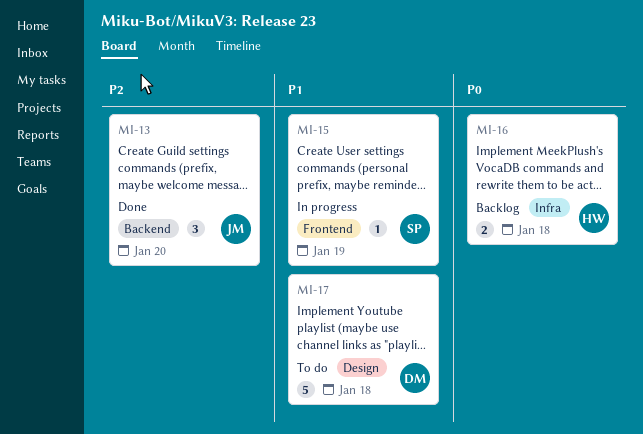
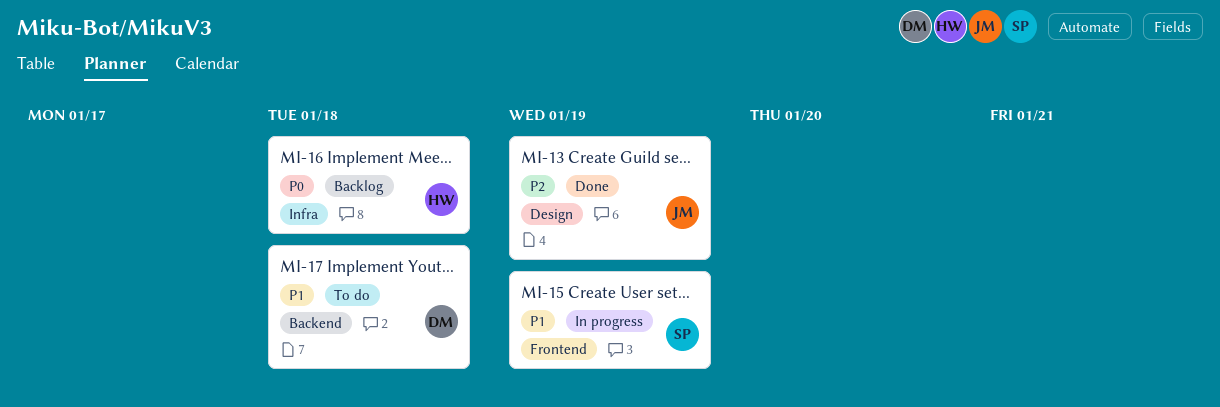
MI-13, label: Backend -> Design
MI-13, due: Jan 20 -> Jan 19
MI-17, label: Design -> Backend

